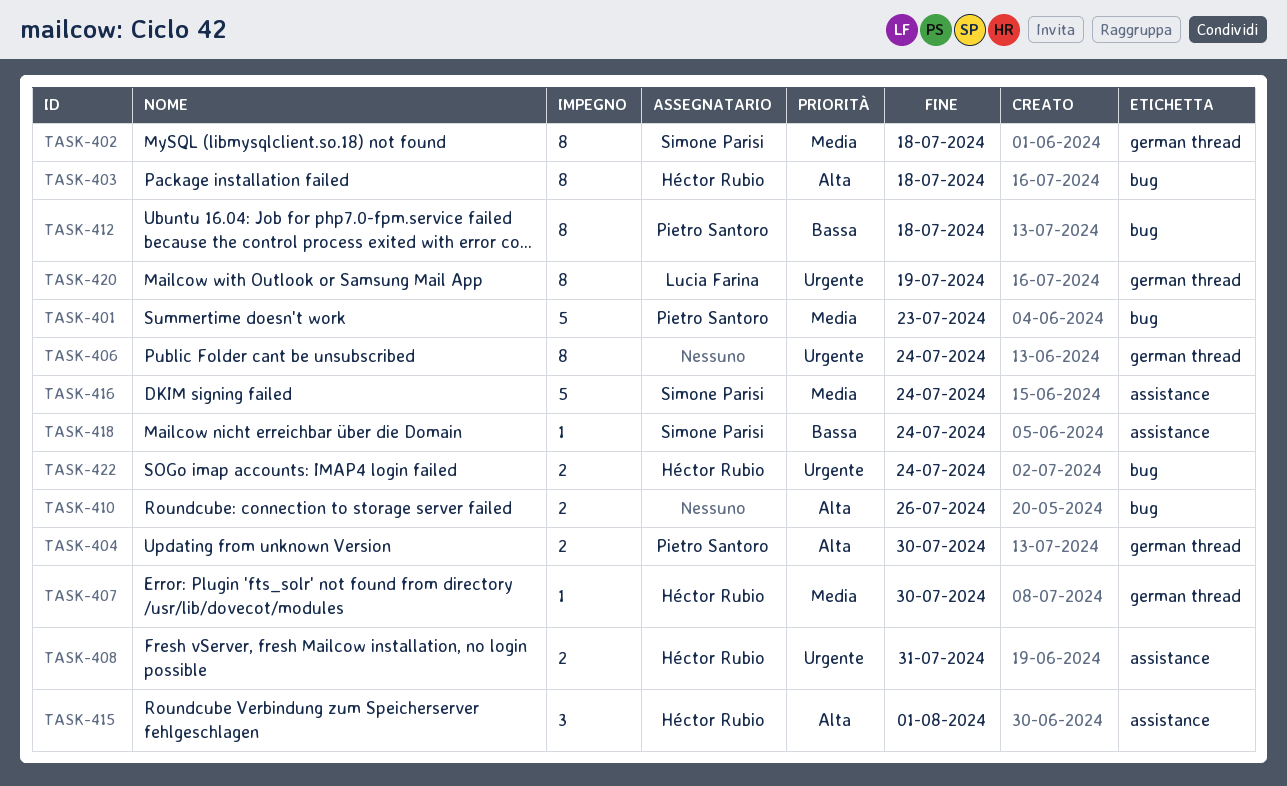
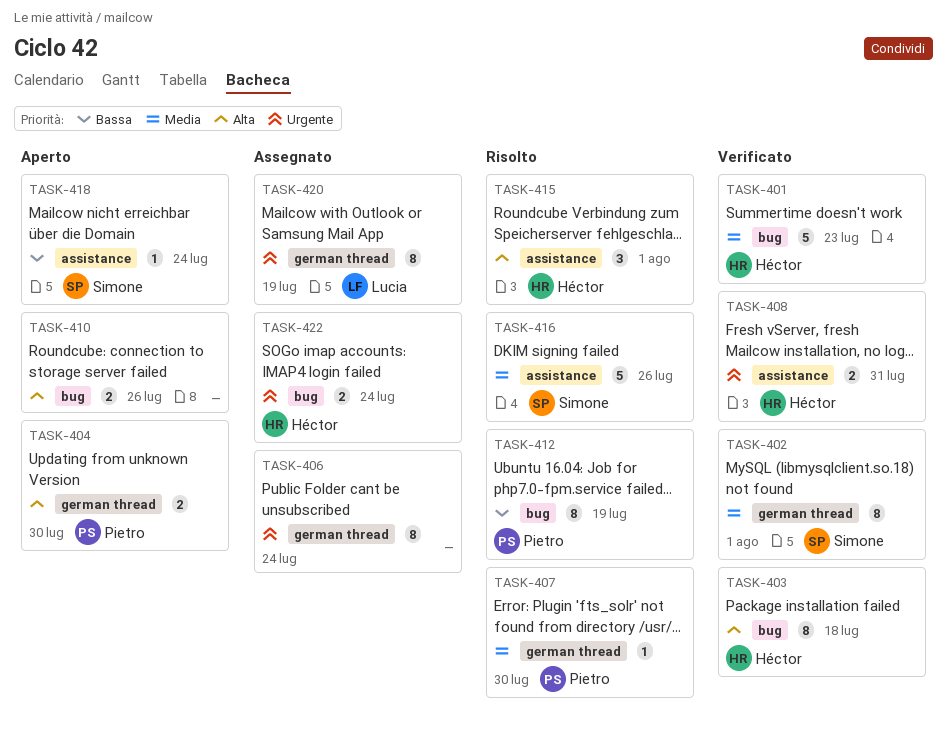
TASK-401, owner: Pietro Santoro -> Héctor Rubio
TASK-402, due: Jul 18 -> Aug 1
TASK-407, owner: Héctor Rubio -> Pietro Santoro
TASK-412, due: Jul 18 -> Jul 19
TASK-416, due: Jul 24 -> Jul 26

